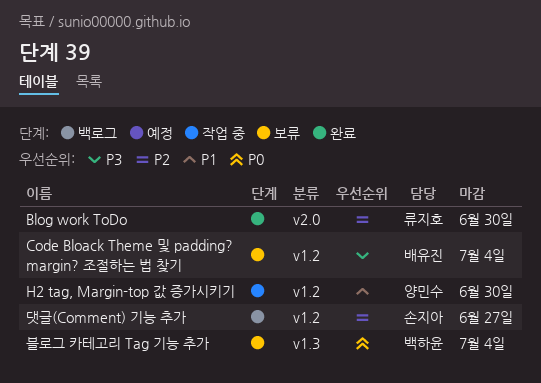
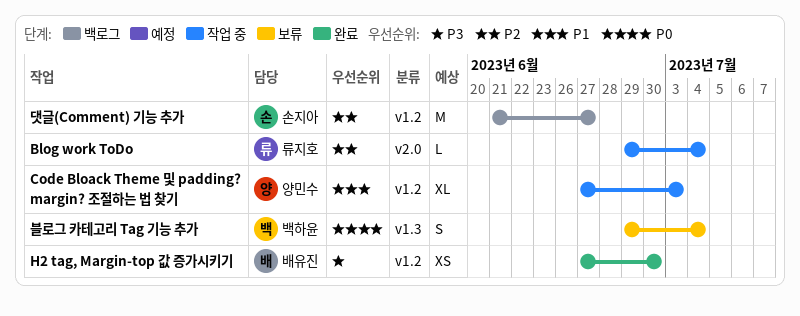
Blog work ToDo, status: 완료 -> 작업 중
Blog work ToDo, due: Jun 30 -> Jul 4
Code Bloack Theme 및 padding? margin? 조절하는 법 찾기, status: 보류 -> 작업 중
Code Bloack Theme 및 padding? margin? 조절하는 법 찾기, owner: 배유진 -> 양민수
Code Bloack Theme 및 padding? margin? 조절하는 법 찾기, priority: P3 -> P1
Code Bloack Theme 및 padding? margin? 조절하는 법 찾기, due: Jul 4 -> Jul 3
H2 tag, Margin-top 값 증가시키기, status: 작업 중 -> 완료
H2 tag, Margin-top 값 증가시키기, owner: 양민수 -> 배유진
H2 tag, Margin-top 값 증가시키기, priority: P1 -> P3

